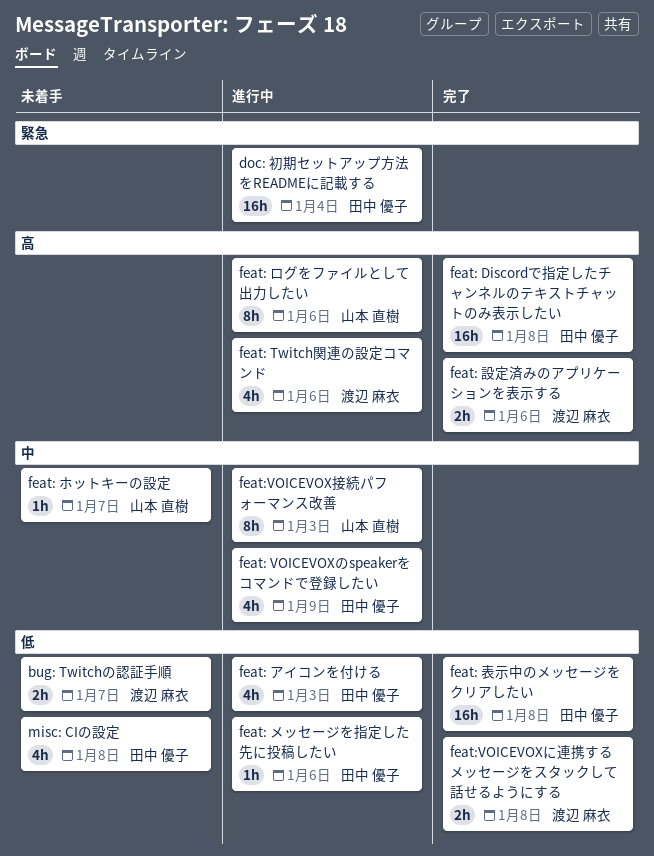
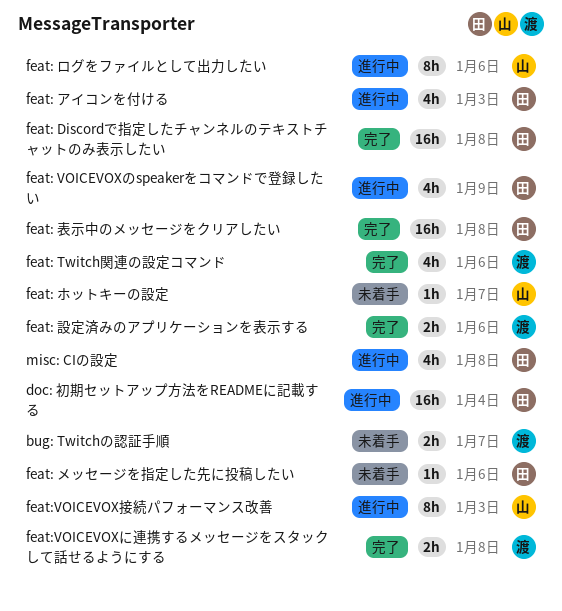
feat: Twitch関連の設定コマンド, status: 進行中 -> 完了
feat: メッセージを指定した先に投稿したい, status: 進行中 -> 未着手
misc: CIの設定, status: 未着手 -> 進行中

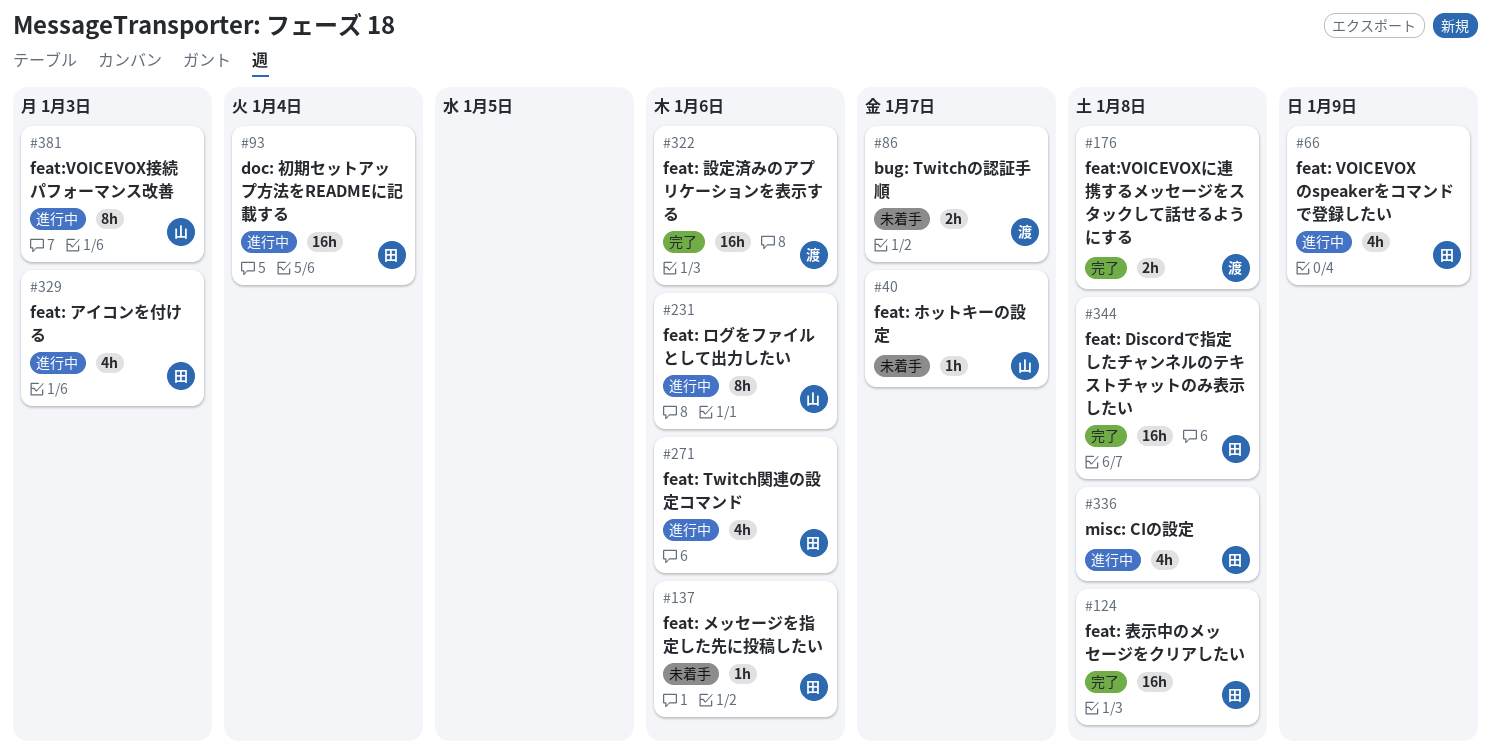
feat: Twitch関連の設定コマンド, status: 完了 -> 進行中
feat: Twitch関連の設定コマンド, owner: 渡 -> 田
feat: 設定済みのアプリケーションを表示する, estimate: 2h -> 16h

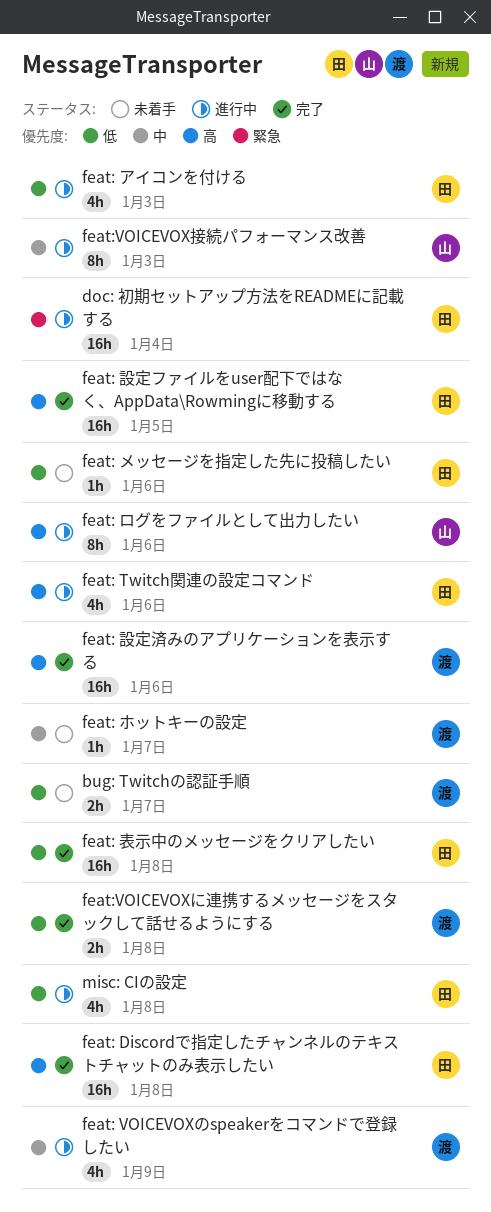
feat: VOICEVOXのspeakerをコマンドで登録したい, owner: 田 -> 渡
feat: ホットキーの設定, owner: 山 -> 渡
feat: 設定ファイルをuser配下ではなく、AppData\Rowmingに移動する: none -> present

